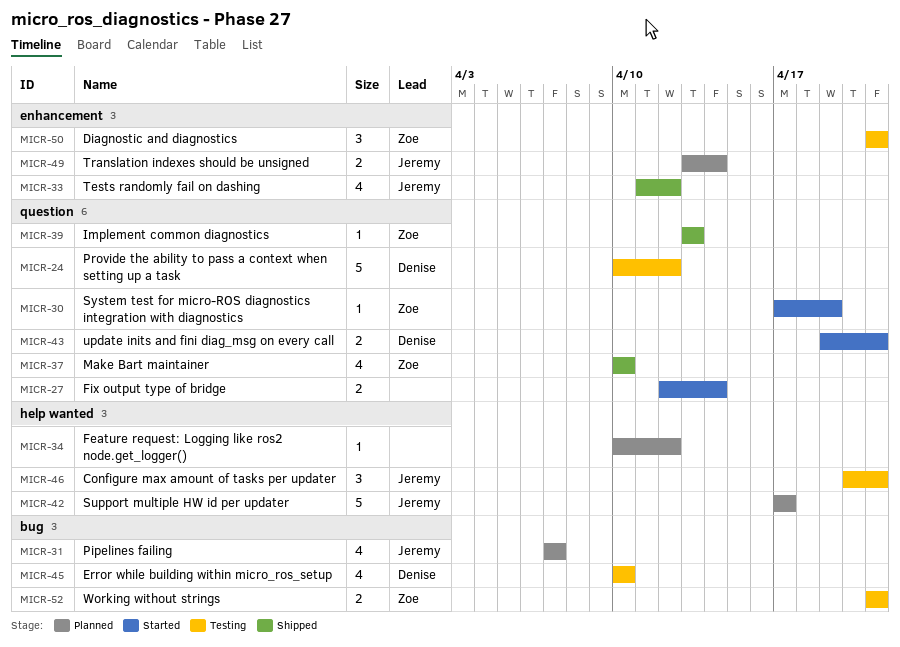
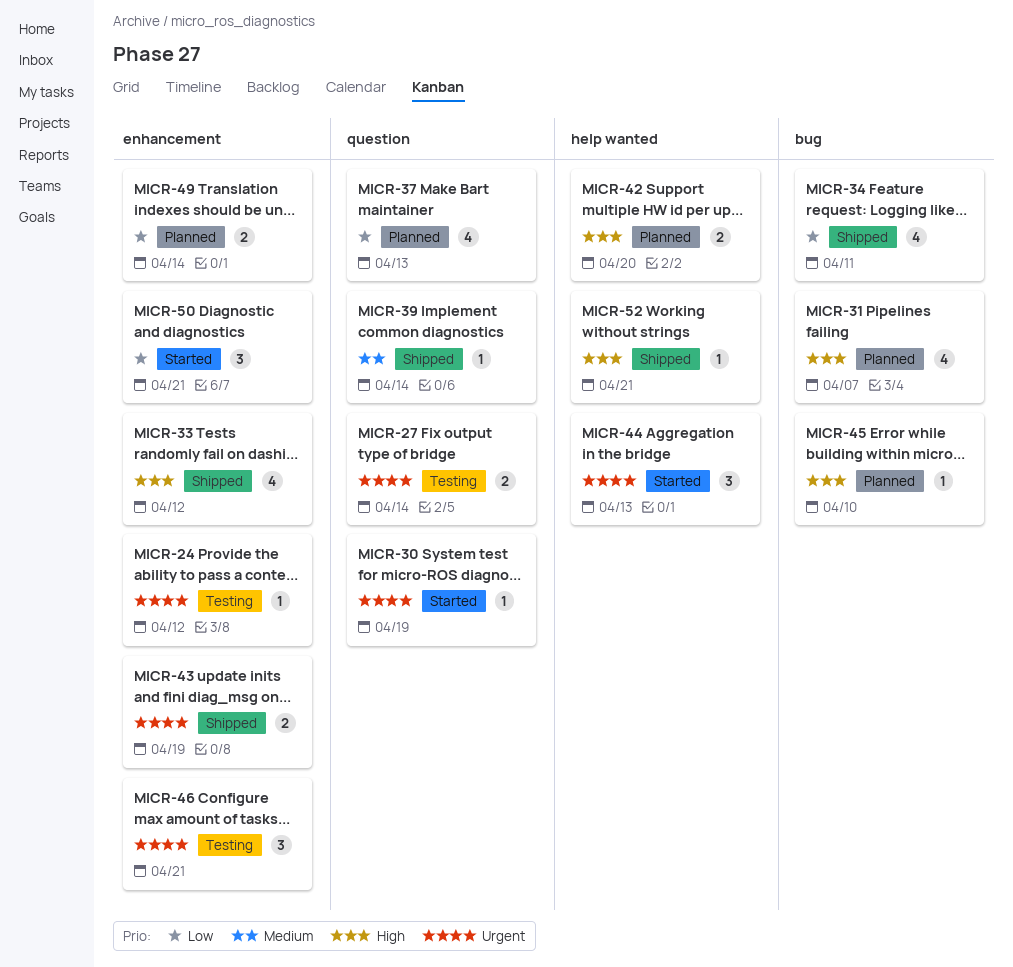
MICR-24, label: question -> enhancement
MICR-24, estimate: 5 -> 1
MICR-27, status: Started -> Testing
MICR-34, status: Planned -> Shipped
MICR-34, label: help wanted -> bug
MICR-34, estimate: 1 -> 4
MICR-34, due: Apr 12 -> Apr 11
MICR-37, status: Shipped -> Planned
MICR-37, due: Apr 10 -> Apr 13
MICR-39, due: Apr 13 -> Apr 14
MICR-42, estimate: 5 -> 2
MICR-42, due: Apr 17 -> Apr 20
MICR-43, status: Started -> Shipped
MICR-43, label: question -> enhancement
MICR-43, due: Apr 21 -> Apr 19
MICR-44: none -> present
MICR-45, status: Testing -> Planned
MICR-45, estimate: 4 -> 1
MICR-46, label: help wanted -> enhancement
MICR-50, status: Testing -> Started
MICR-52, status: Testing -> Shipped
MICR-52, label: bug -> help wanted
MICR-52, estimate: 2 -> 1

